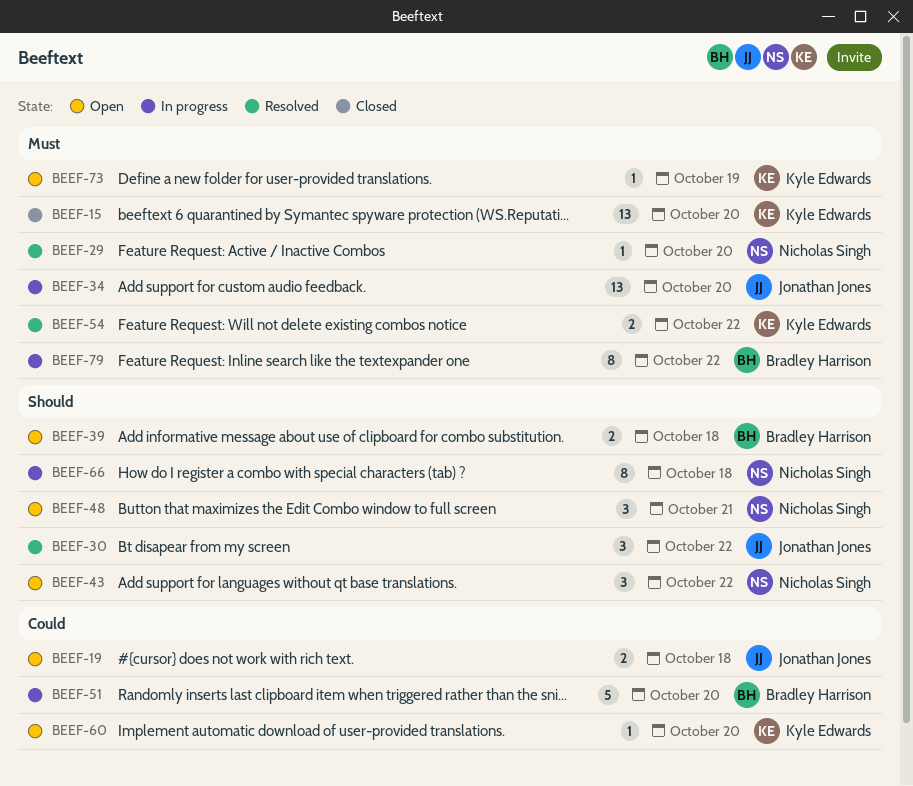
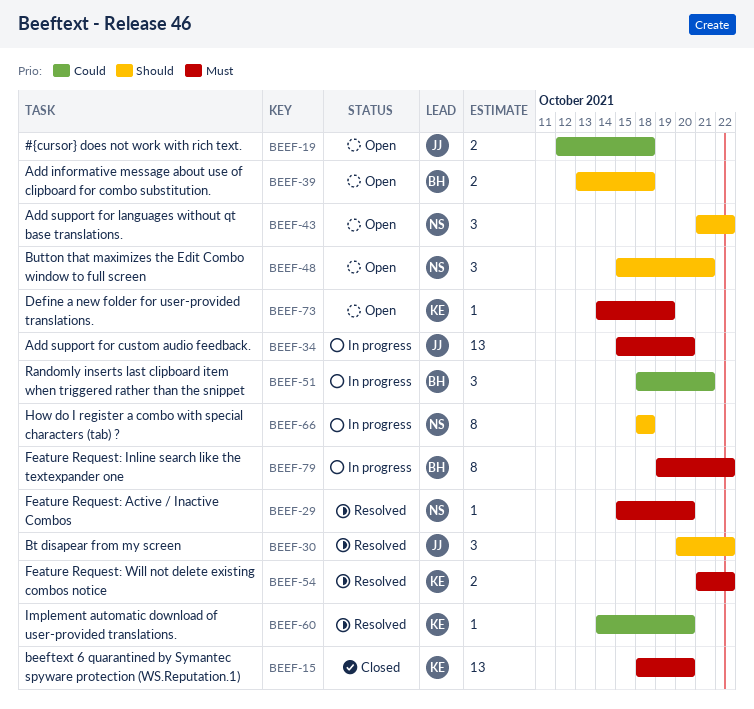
BEEF-51, estimate: 5 -> 3
BEEF-51, due: Oct 20 -> Oct 21
BEEF-60, status: Open -> Resolved

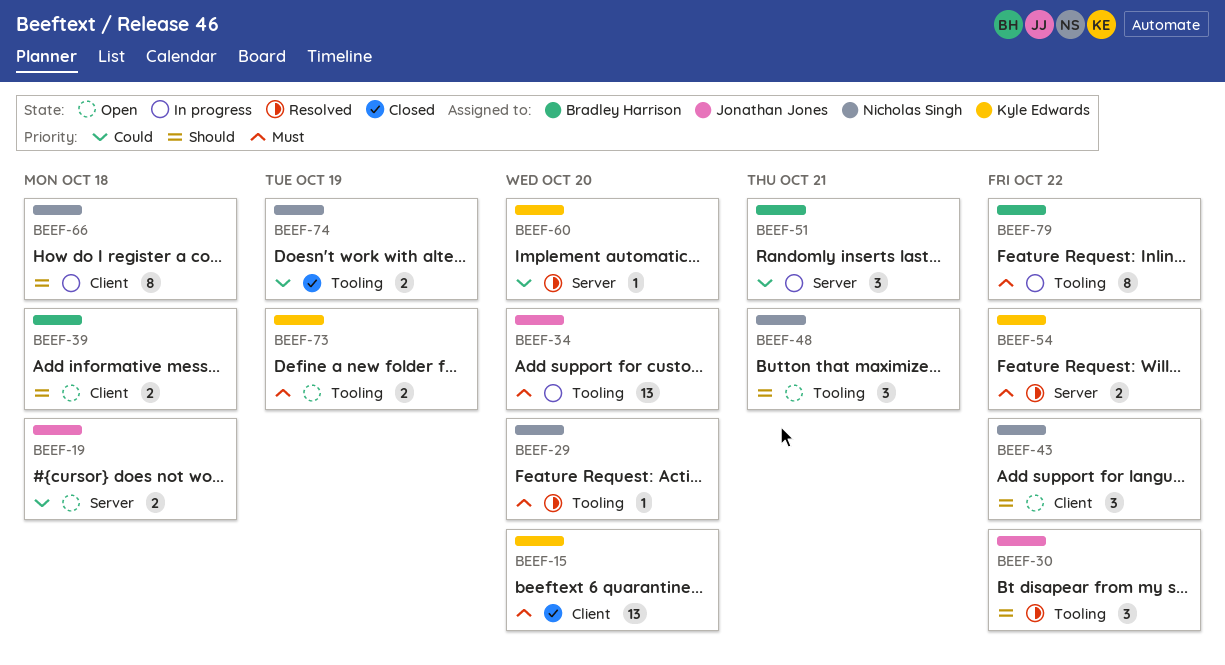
BEEF-73, estimate: 1 -> 2
BEEF-74: none -> present

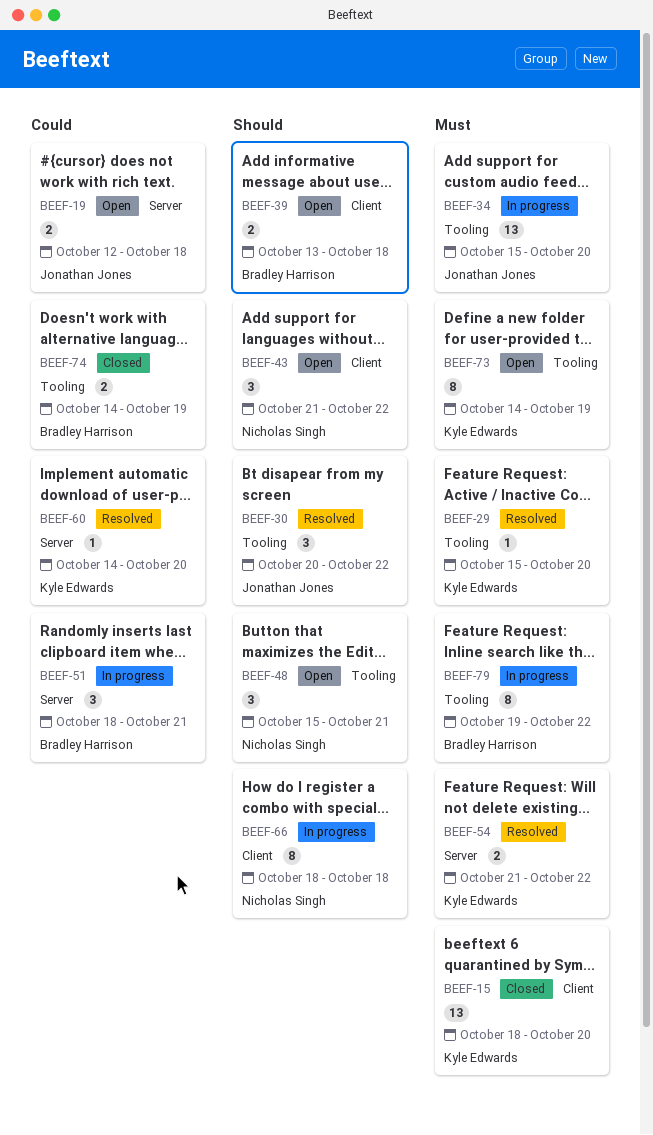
BEEF-29, owner: Nicholas Singh -> Kyle Edwards
BEEF-73, estimate: 2 -> 8
BEEF-74, owner: Nicholas Singh -> Bradley Harrison

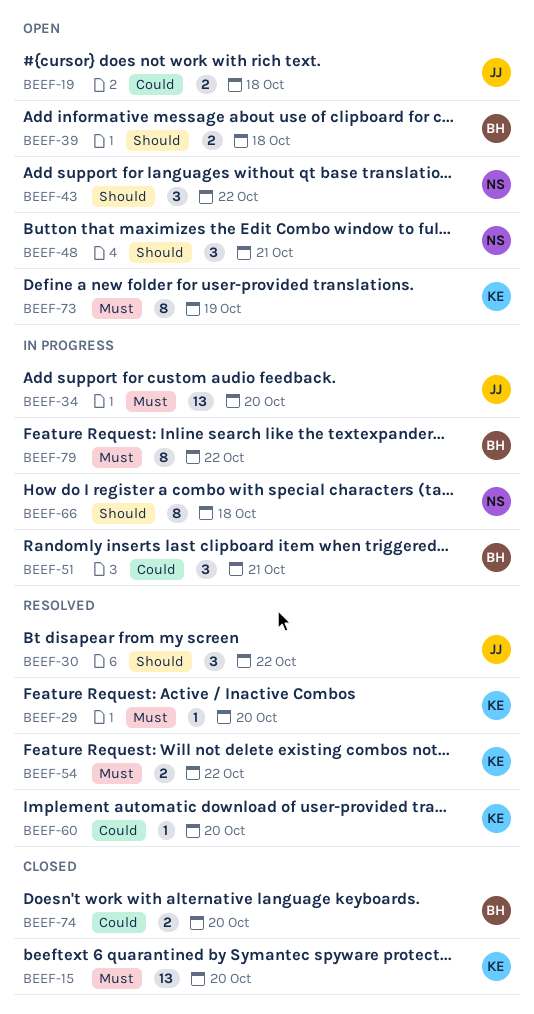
BEEF-74, due: Oct 19 -> Oct 20

